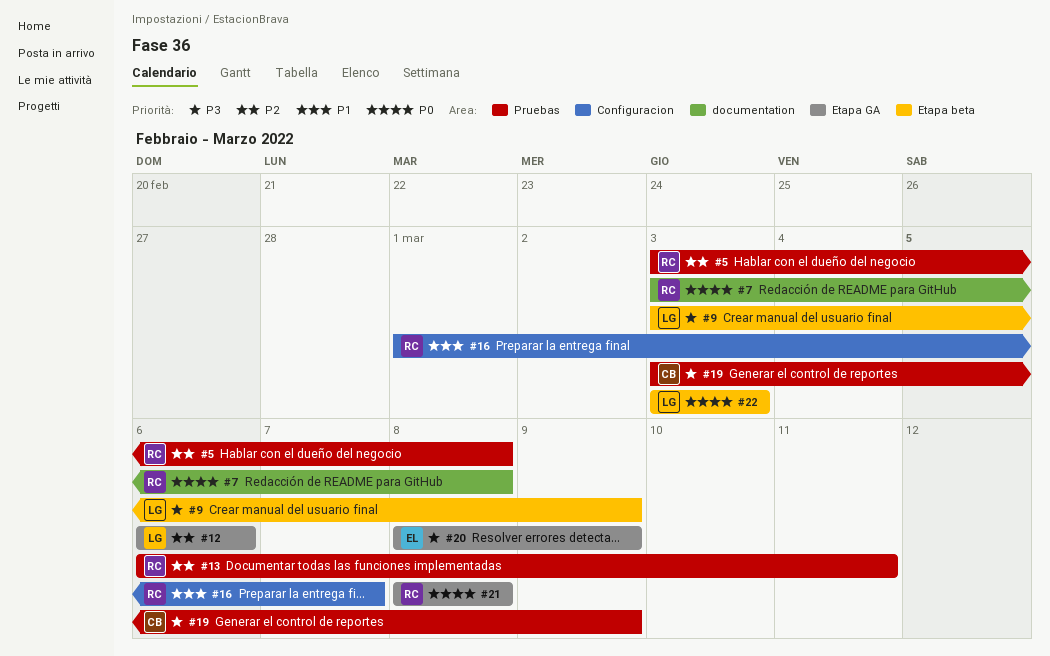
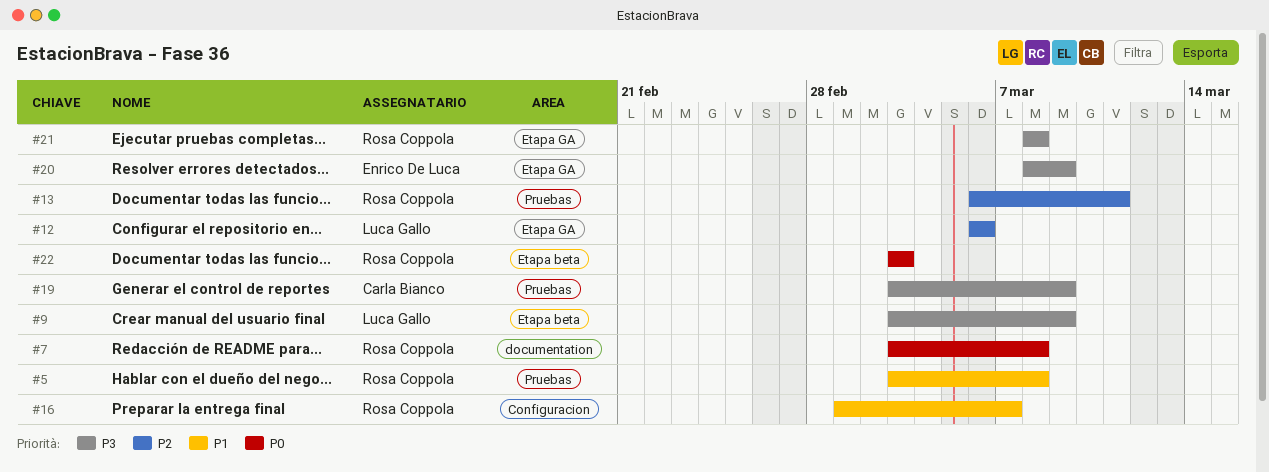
#5, priority: P2 -> P1
#21, priority: P0 -> P3
#22, owner: Luca Gallo -> Rosa Coppola

